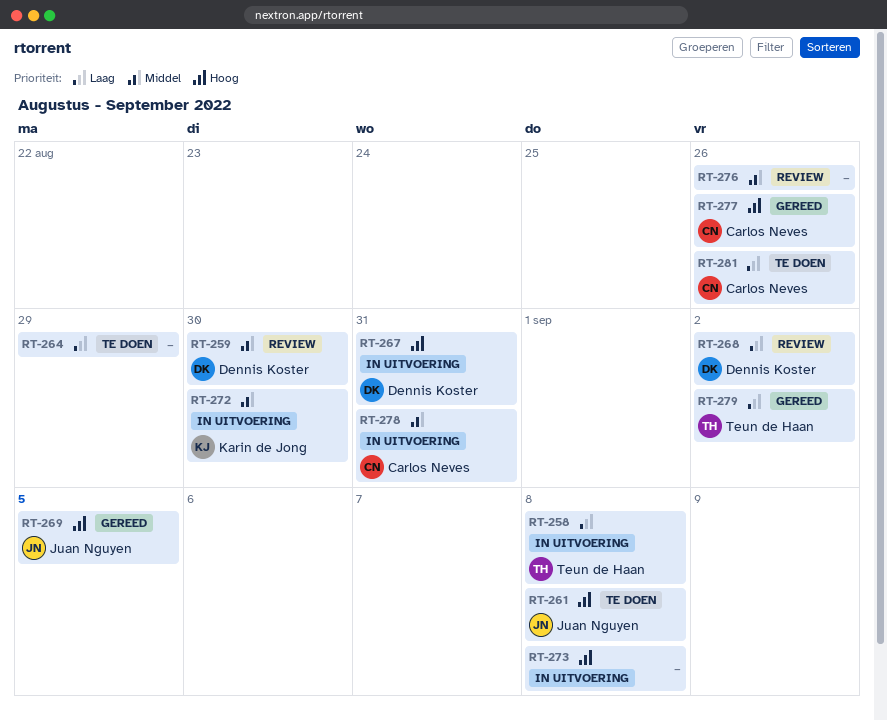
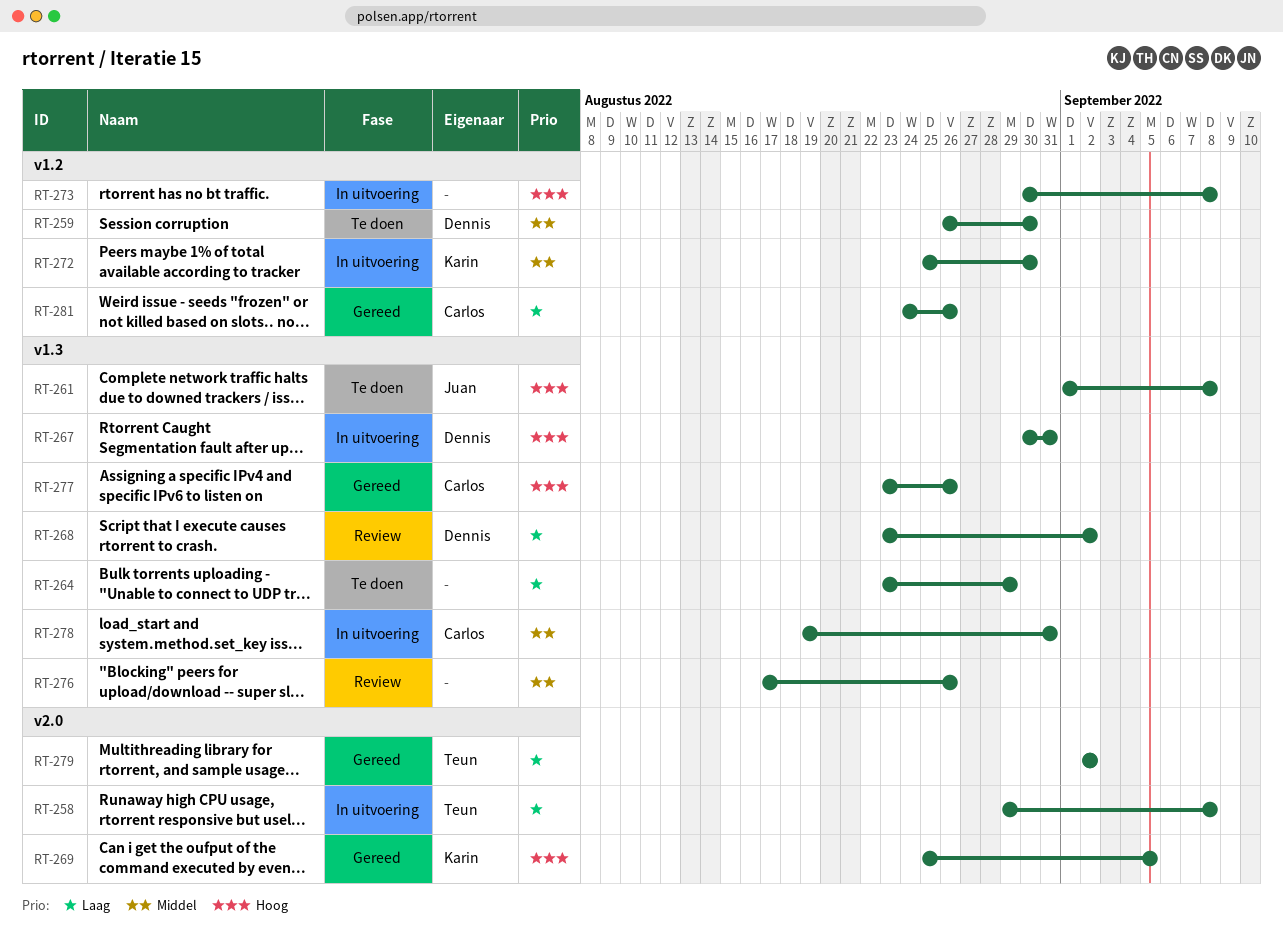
RT-259, status: Review -> Te doen
RT-269, owner: Juan Nguyen -> Karin de Jong
RT-281, status: Te doen -> Gereed

